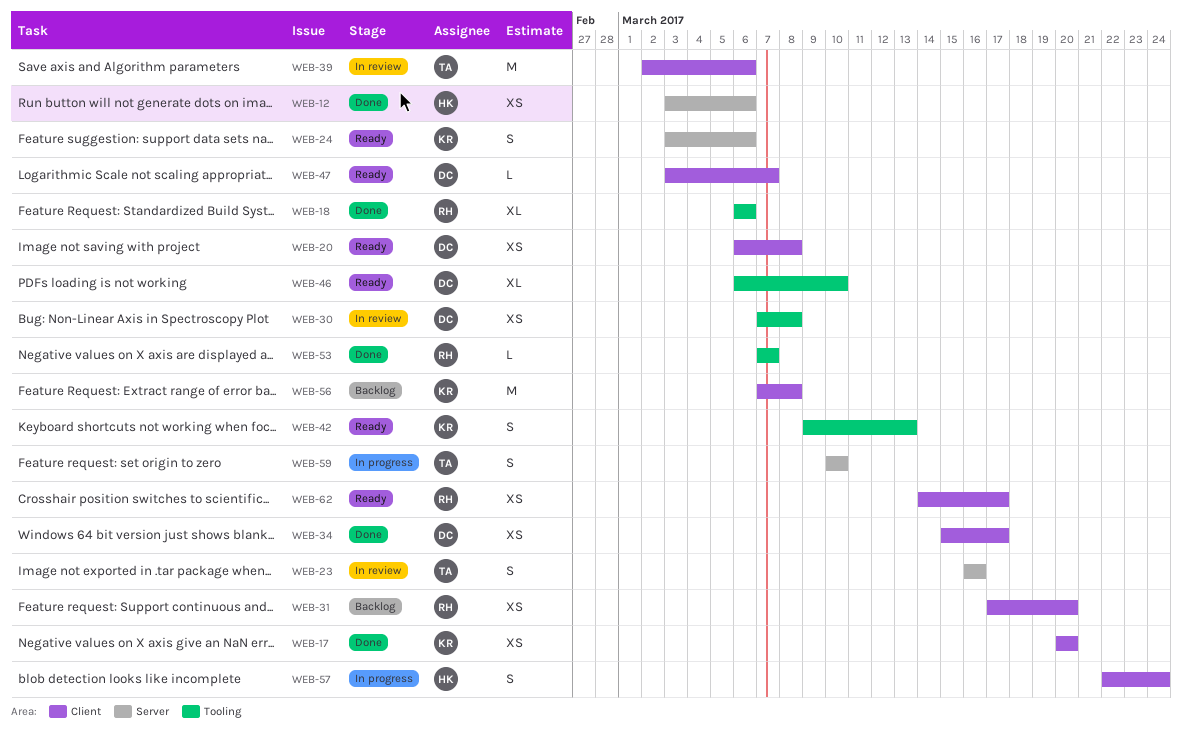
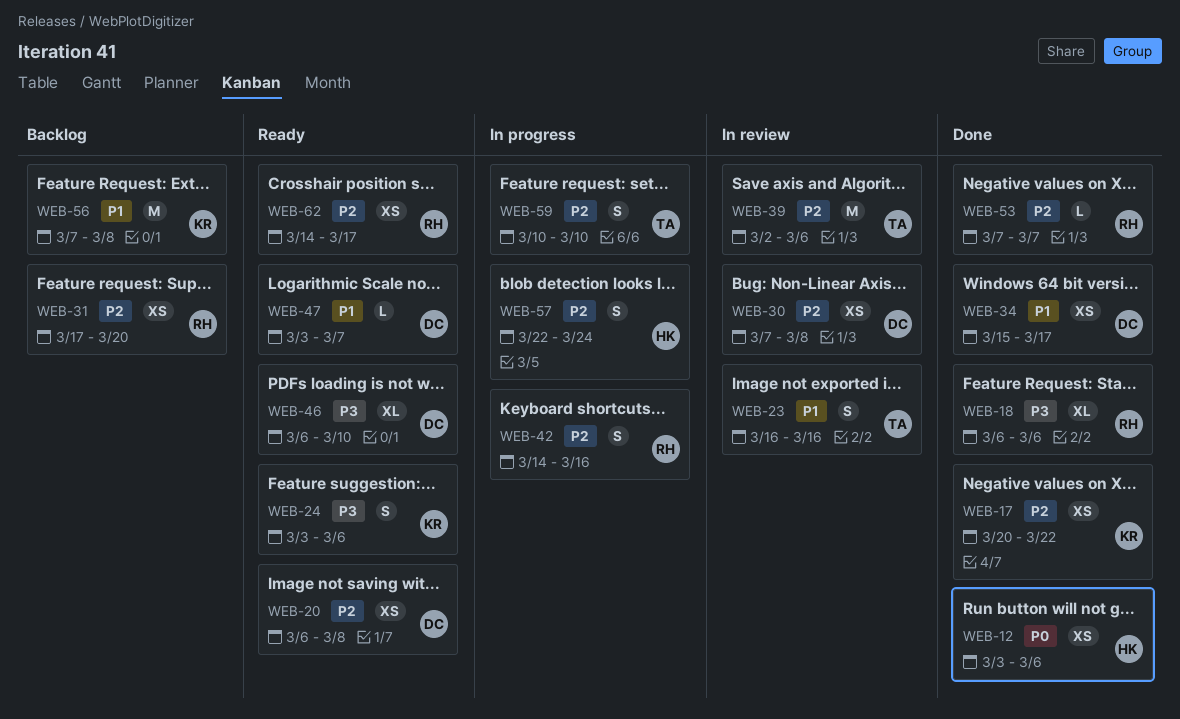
WEB-17, due: Mar 20 -> Mar 22
WEB-42, status: Ready -> In progress
WEB-42, owner: KR -> RH
WEB-42, start: Mar 9 -> Mar 14
WEB-42, due: Mar 13 -> Mar 16

